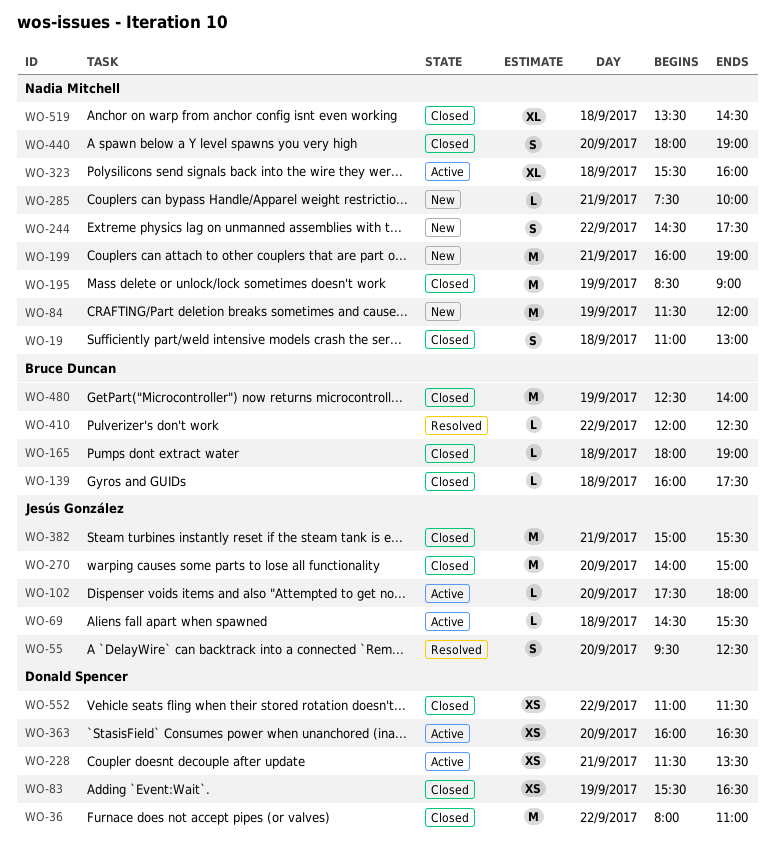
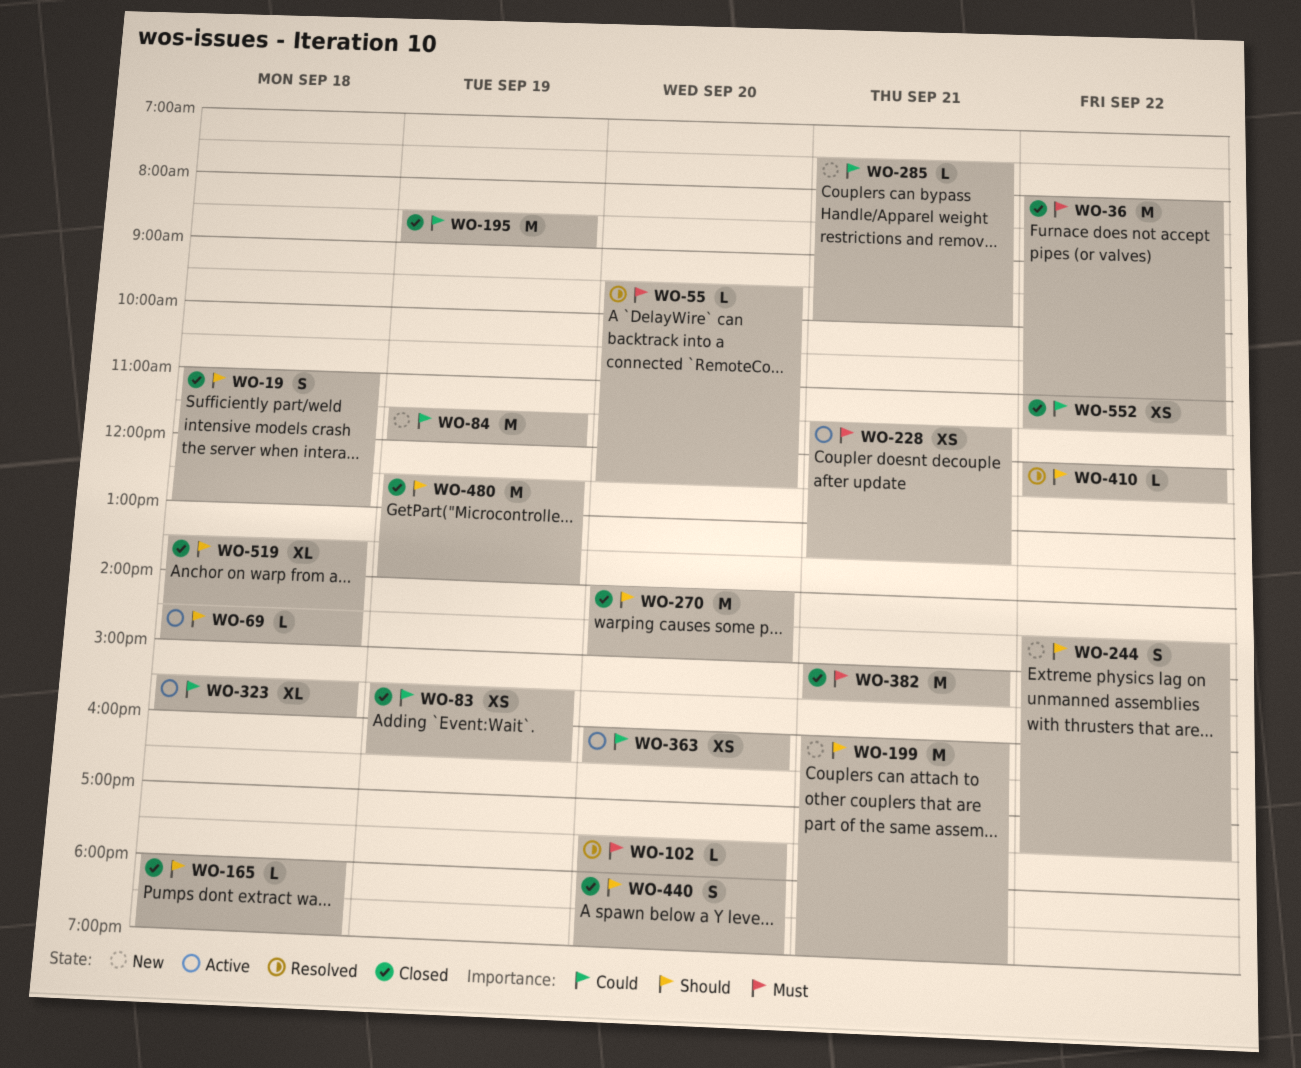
WO-55, estimate: S -> L
WO-69, ends: 15:30 -> 15:00
WO-102, status: Active -> Resolved
WO-139: present -> none

